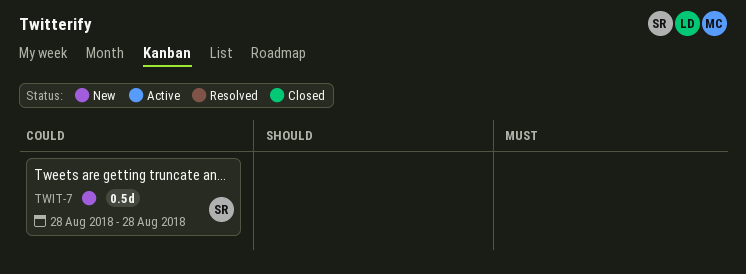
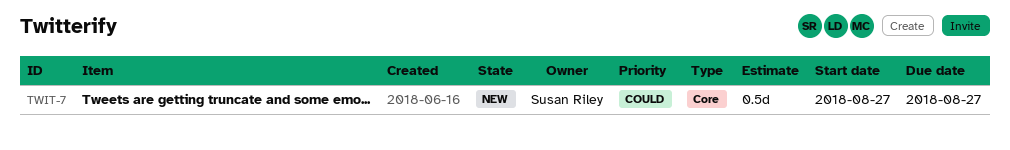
TWIT-7, start: Aug 28 -> Aug 27
TWIT-7, due: Aug 28 -> Aug 27

